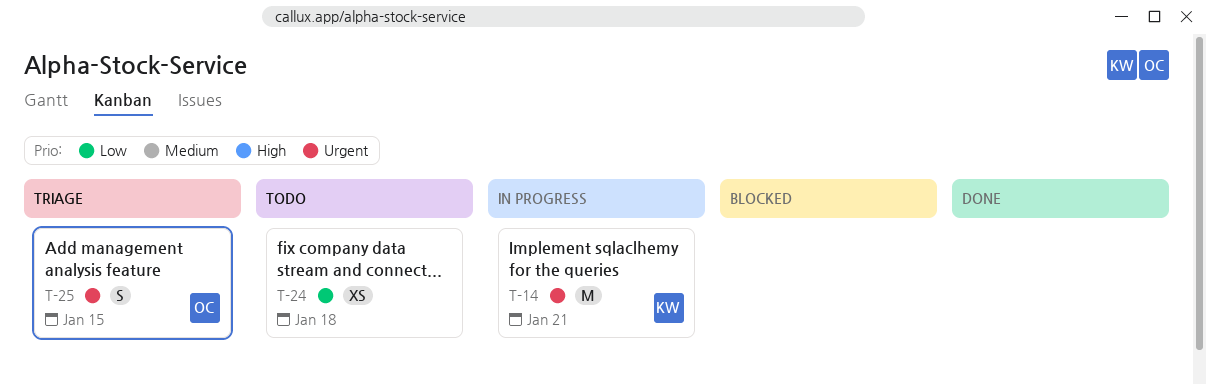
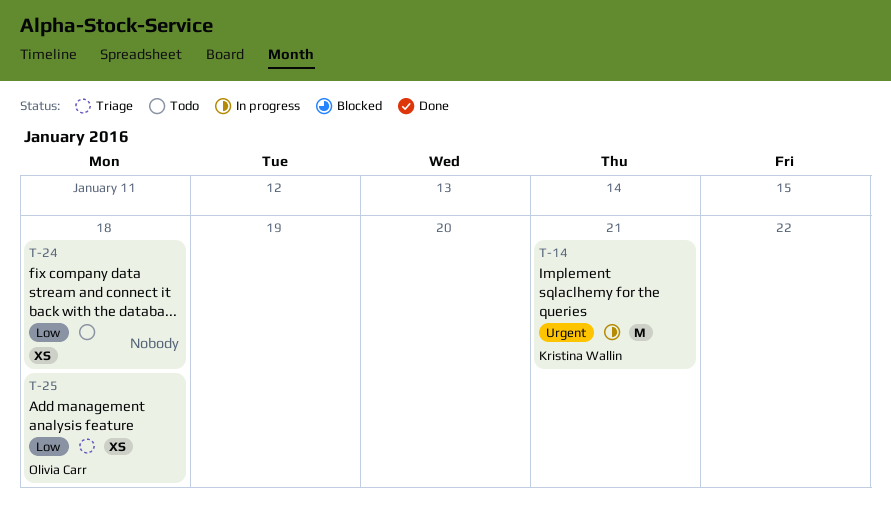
T-25, priority: Urgent -> Low
T-25, estimate: S -> XS
T-25, due: Jan 15 -> Jan 18

